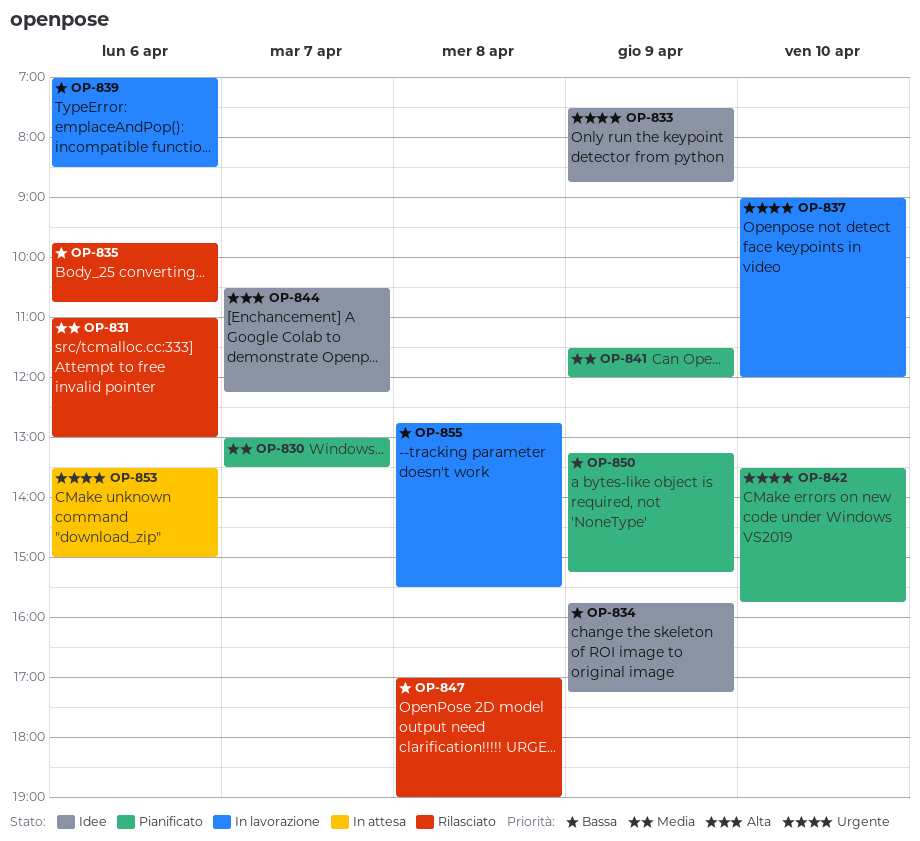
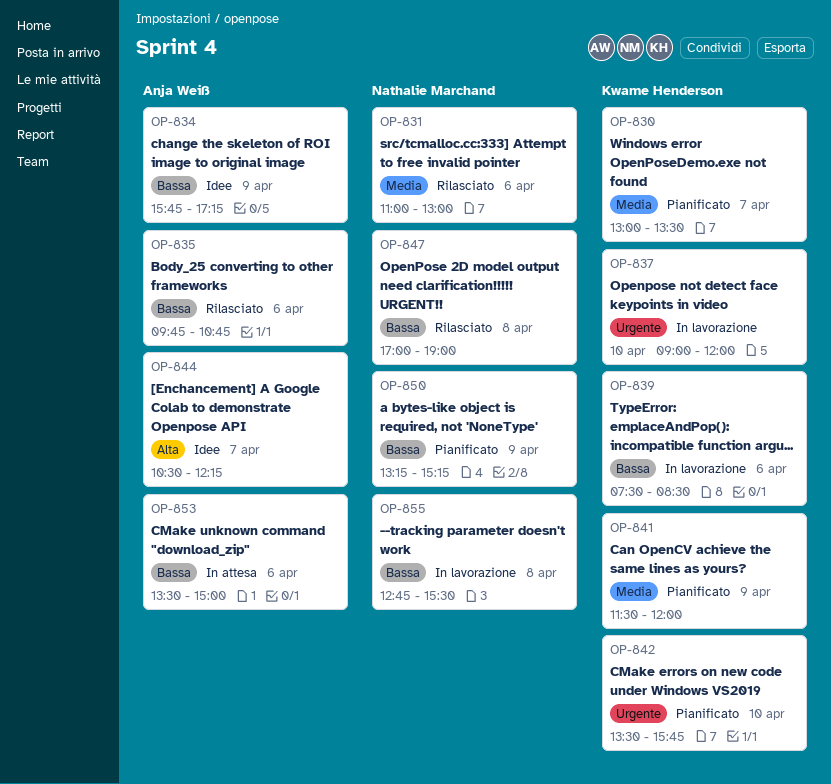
OP-833: present -> none
OP-839, begins: 07:00 -> 07:30
OP-853, priority: Urgente -> Bassa

